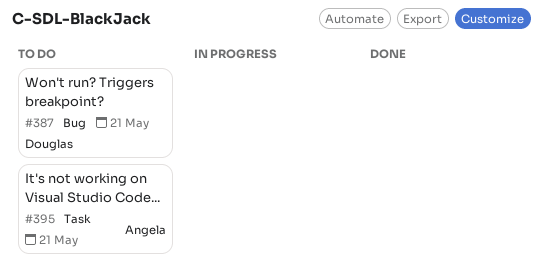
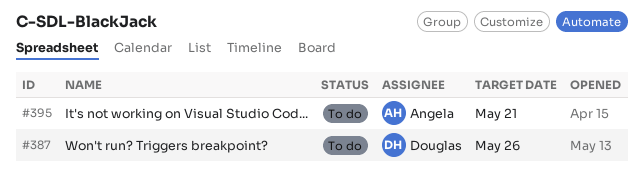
#387, due: May 21 -> May 26

